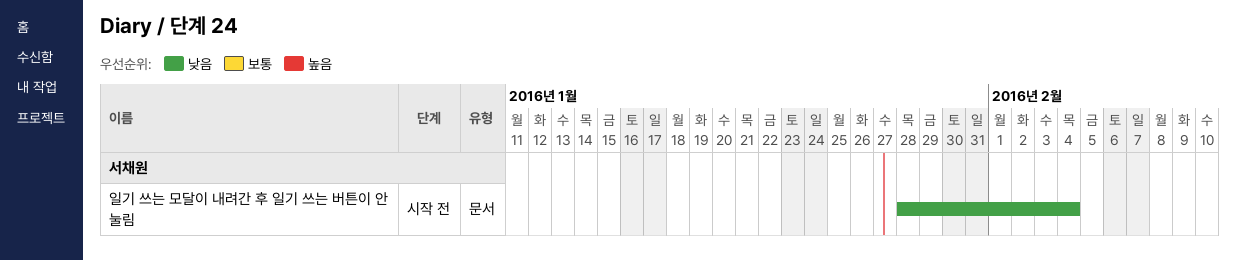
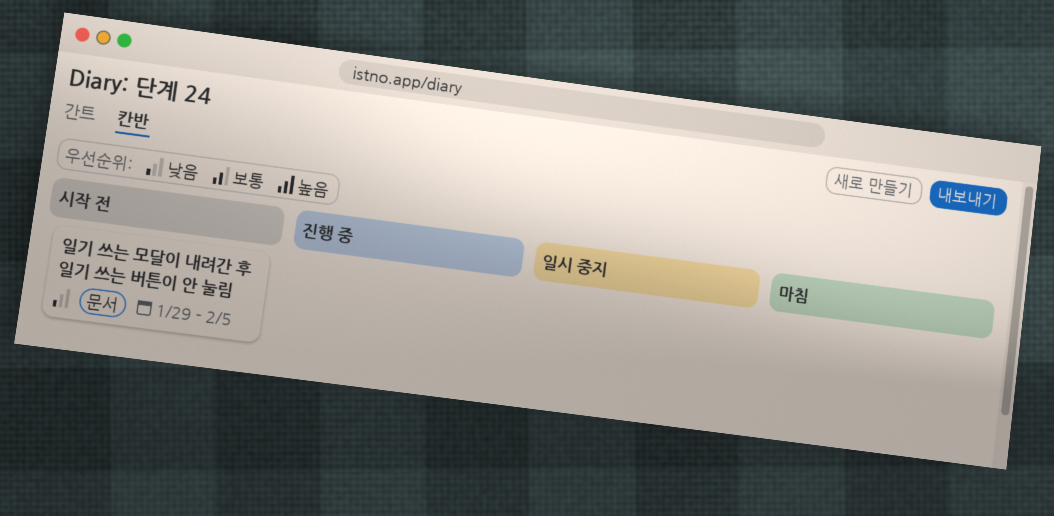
일기 쓰는 모달이 내려간 후 일기 쓰는 버튼이 안 눌림, start: Jan 28 -> Jan 29
일기 쓰는 모달이 내려간 후 일기 쓰는 버튼이 안 눌림, due: Feb 4 -> Feb 5

